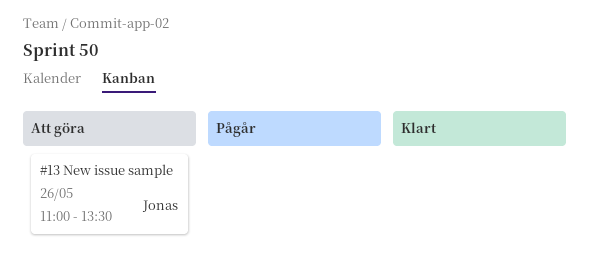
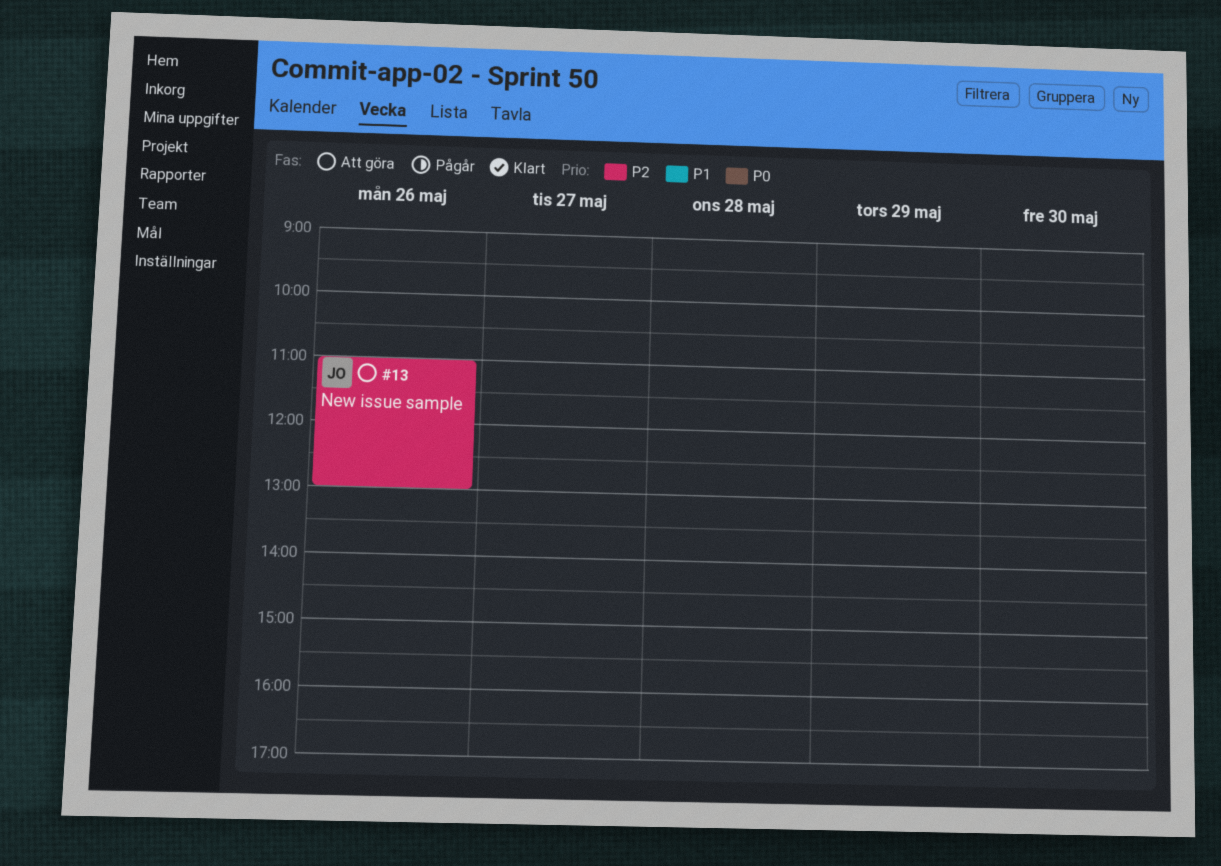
#13, ends: 13:30 -> 13:00

